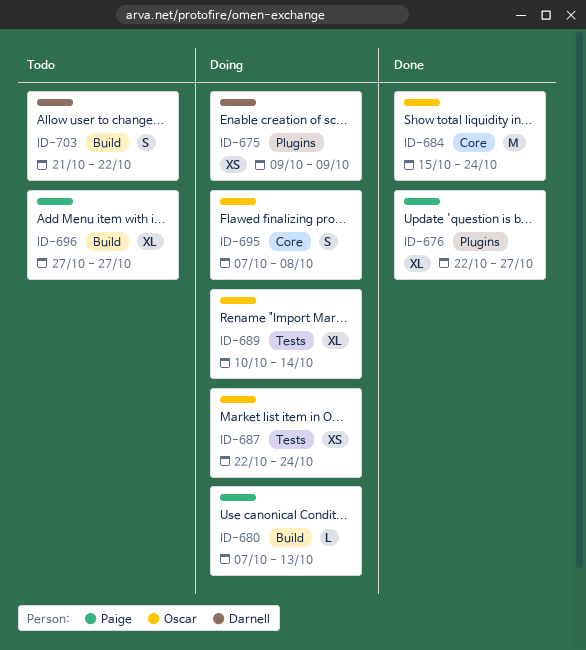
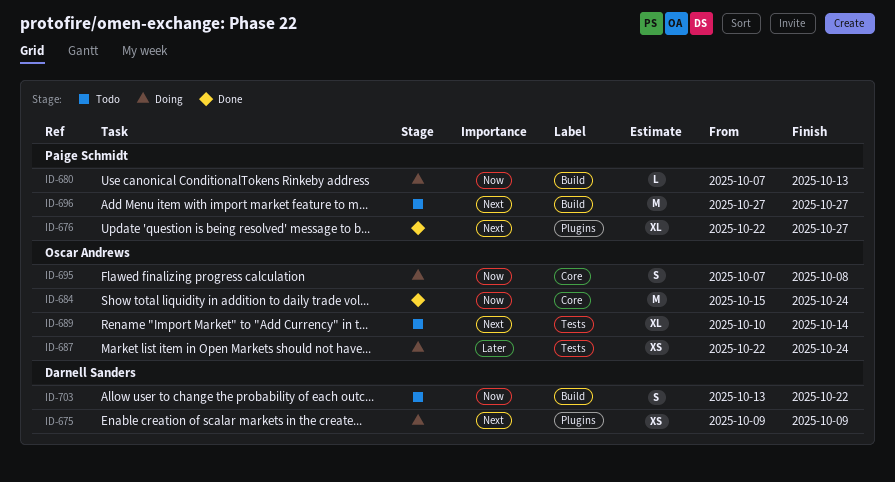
ID-689, status: Doing -> Todo
ID-696, estimate: XL -> M
ID-703, start: Oct 21 -> Oct 13

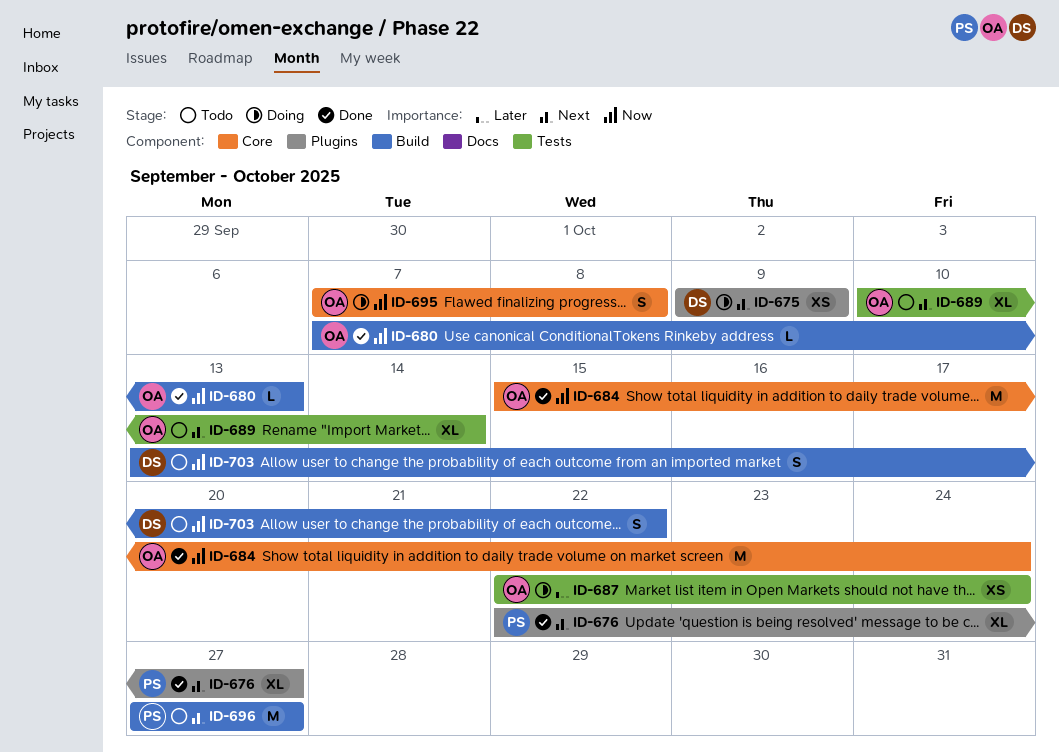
ID-680, status: Doing -> Done
ID-680, owner: Paige Schmidt -> Oscar Andrews

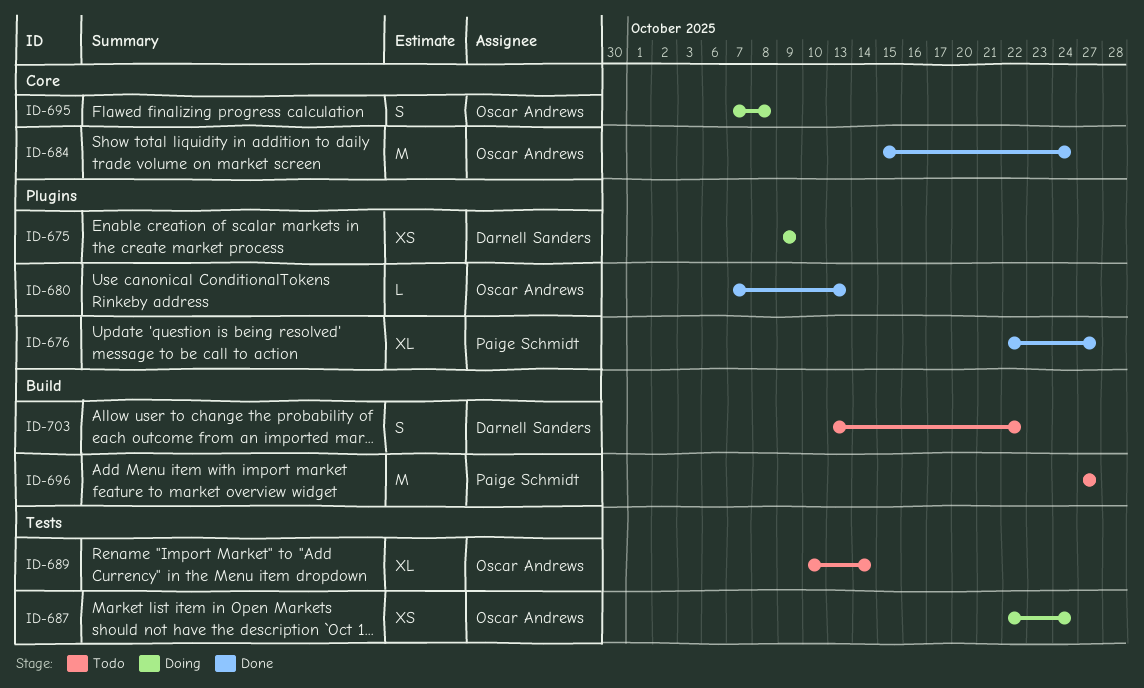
ID-680, label: Build -> Plugins

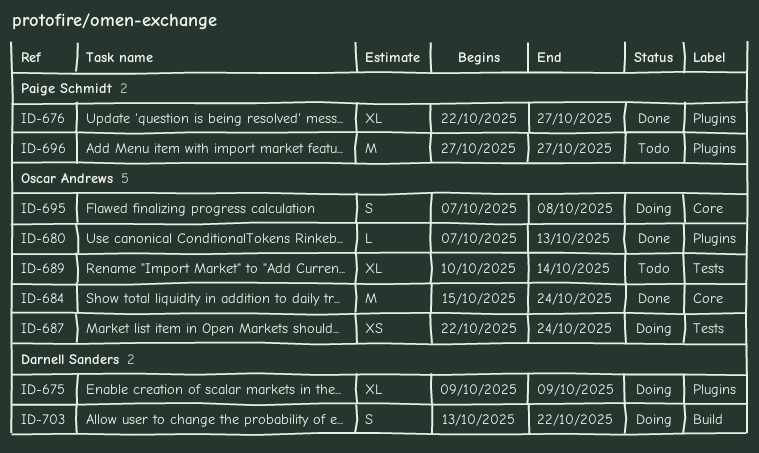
ID-675, estimate: XS -> XL
ID-696, label: Build -> Plugins
ID-703, status: Todo -> Doing

